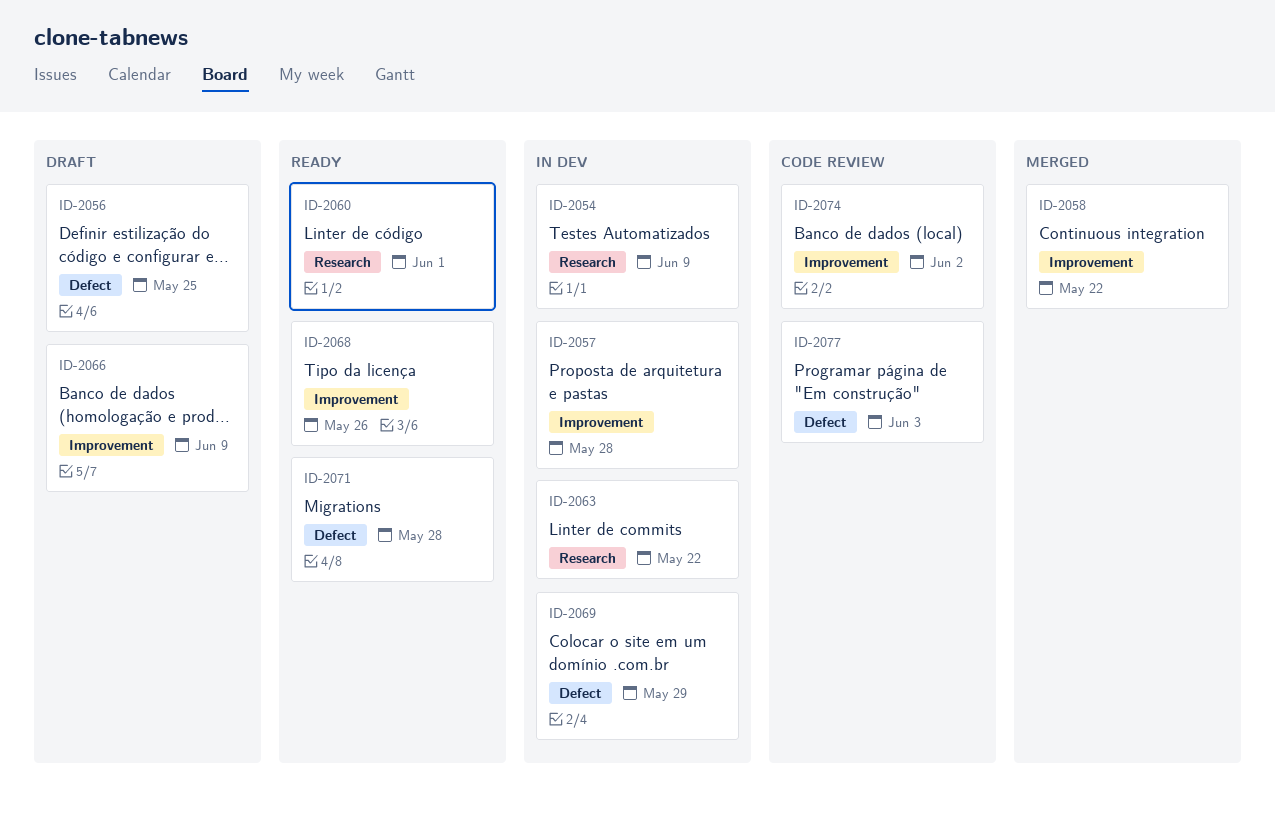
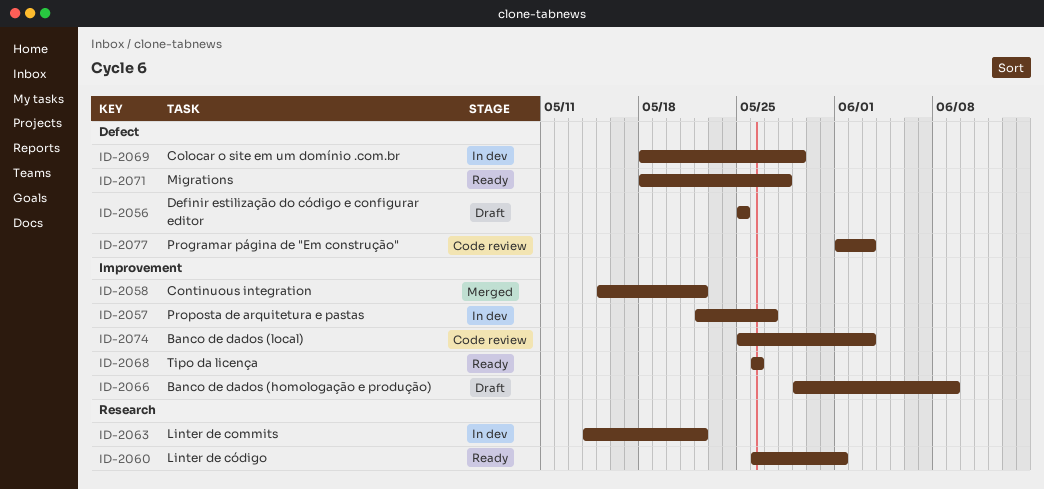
ID-2054: present -> none
ID-2057, due: May 28 -> May 27
ID-2074, due: Jun 2 -> Jun 3

